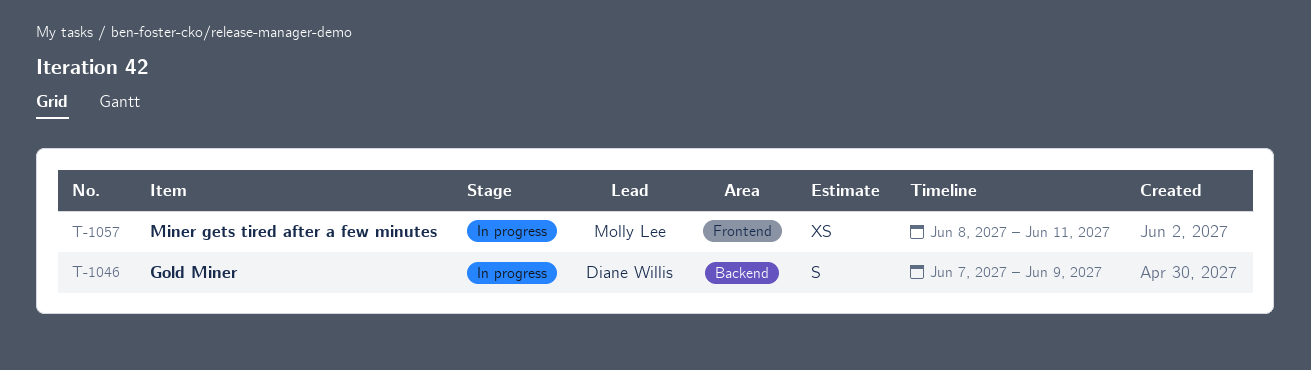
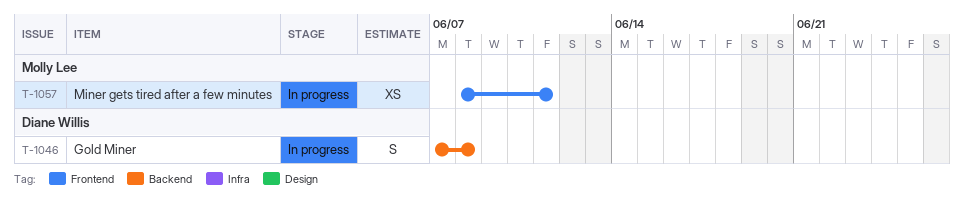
T-1046, due: Jun 9 -> Jun 8

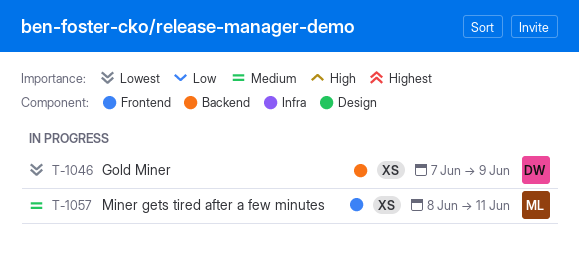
T-1046, estimate: S -> XS
T-1046, due: Jun 8 -> Jun 9

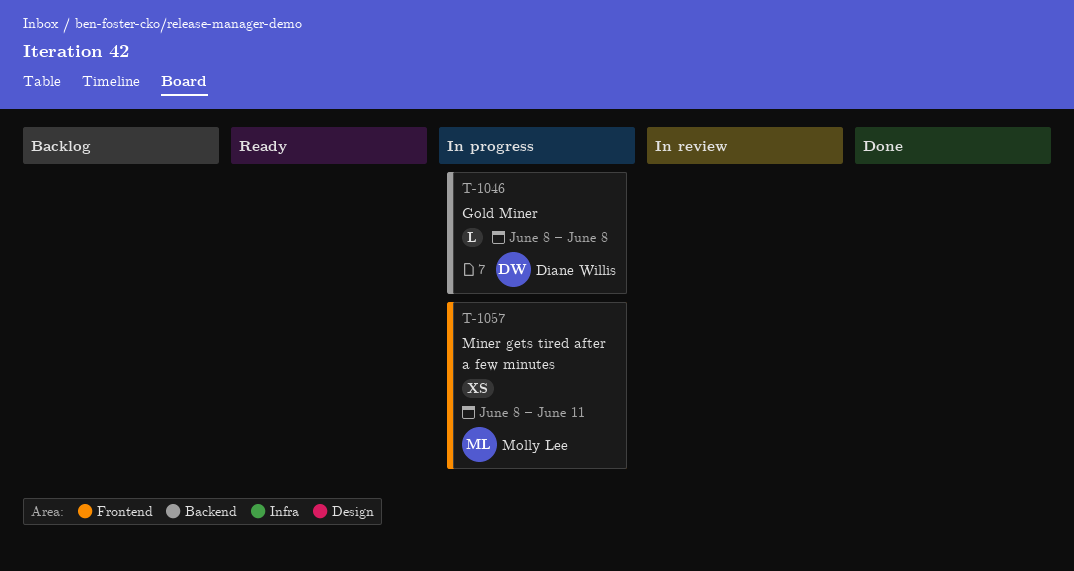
T-1046, estimate: XS -> L
T-1046, start: Jun 7 -> Jun 8
T-1046, due: Jun 9 -> Jun 8

